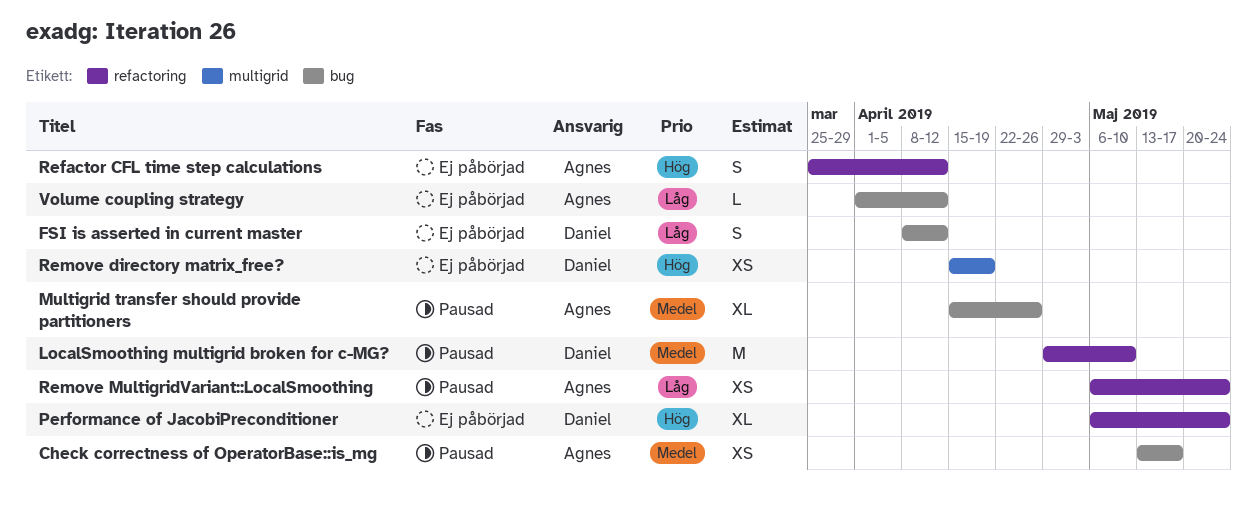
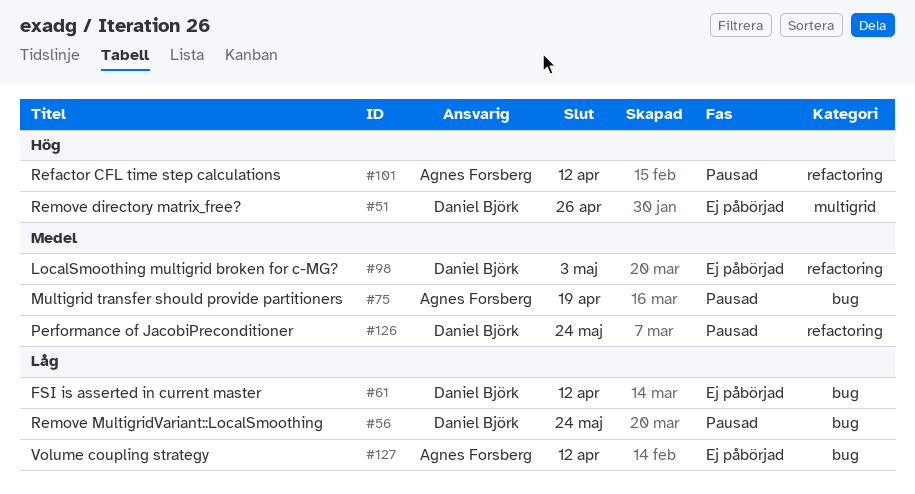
Check correctness of OperatorBase::is_mg: present -> none
LocalSmoothing multigrid broken for c-MG?, status: Pausad -> Ej påbörjad
LocalSmoothing multigrid broken for c-MG?, due: May 10 -> May 3
Multigrid transfer should provide partitioners, due: Apr 26 -> Apr 19
Performance of JacobiPreconditioner, status: Ej påbörjad -> Pausad
Performance of JacobiPreconditioner, priority: Hög -> Medel
Refactor CFL time step calculations, status: Ej påbörjad -> Pausad
Remove directory matrix_free?, due: Apr 19 -> Apr 26
Remove MultigridVariant::LocalSmoothing, owner: Agnes Forsberg -> Daniel Björk
Remove MultigridVariant::LocalSmoothing, label: refactoring -> bug

